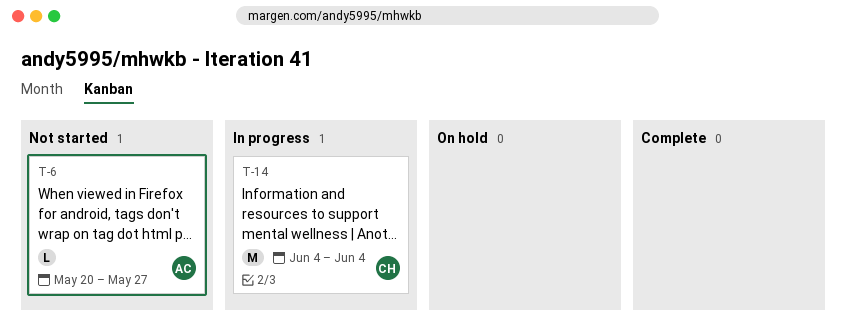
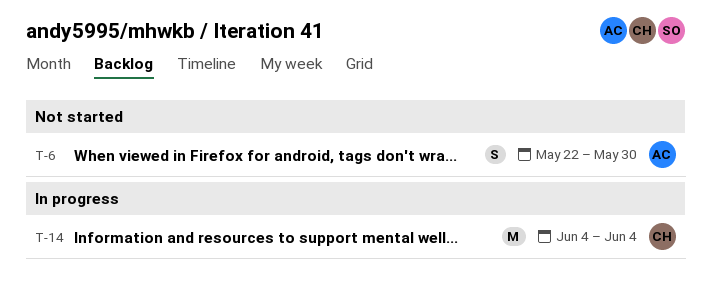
T-6, estimate: L -> S
T-6, start: May 20 -> May 22
T-6, due: May 27 -> May 30

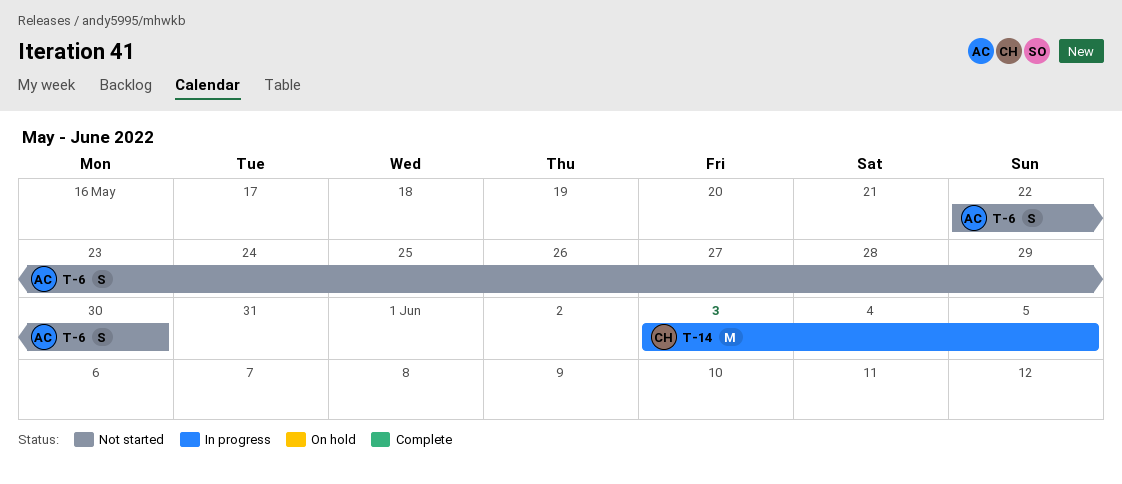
T-14, start: Jun 4 -> Jun 3
T-14, due: Jun 4 -> Jun 5

